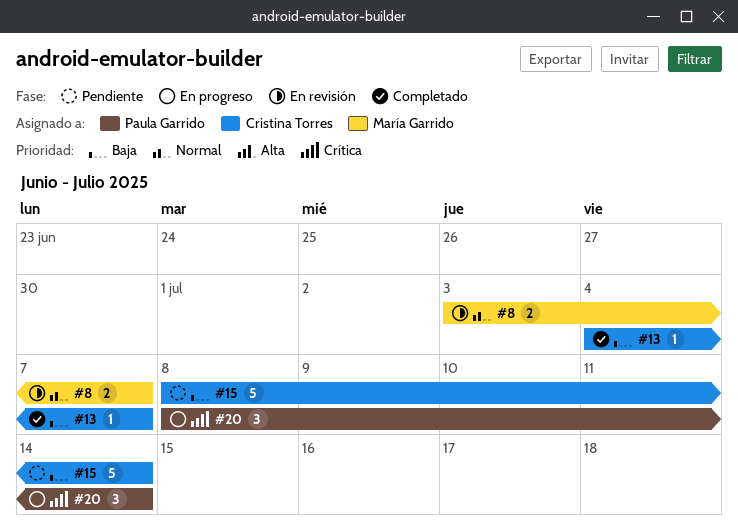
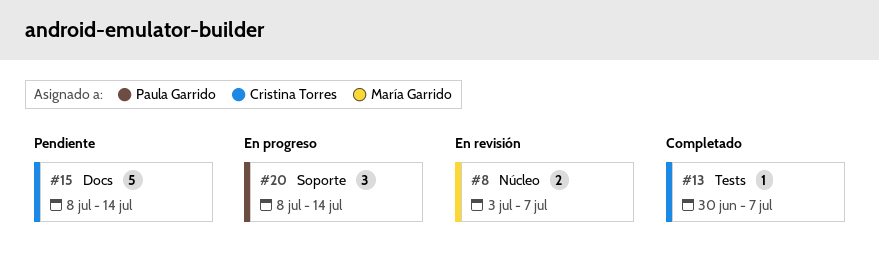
#13, start: Jul 4 -> Jun 30

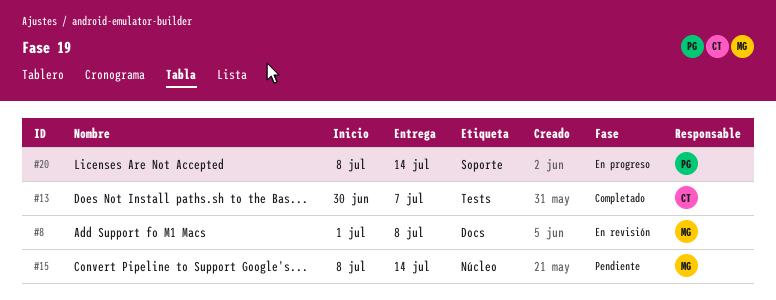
#8, label: Núcleo -> Docs
#8, start: Jul 3 -> Jul 1
#8, due: Jul 7 -> Jul 8
#15, owner: Cristina Torres -> María Garrido
#15, label: Docs -> Núcleo

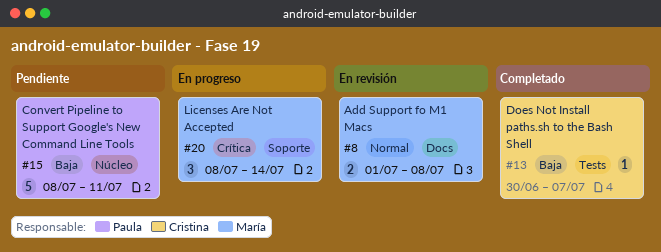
#15, owner: María -> Paula
#15, due: Jul 14 -> Jul 11
#20, owner: Paula -> María

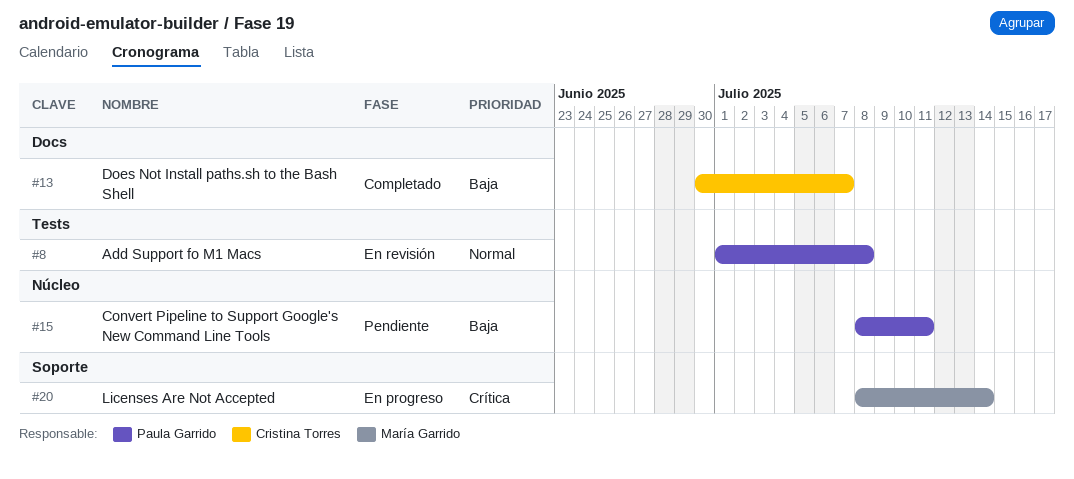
#8, owner: María Garrido -> Paula Garrido
#8, label: Docs -> Tests
#13, label: Tests -> Docs

